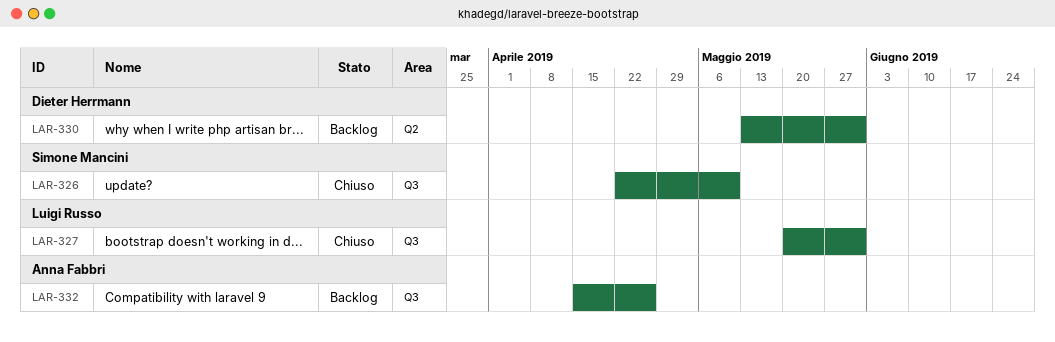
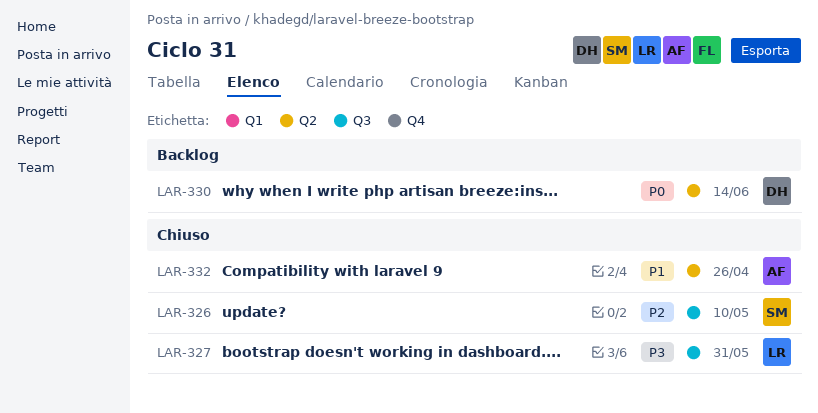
LAR-330, due: May 31 -> Jun 14
LAR-332, status: Backlog -> Chiuso
LAR-332, label: Q3 -> Q2

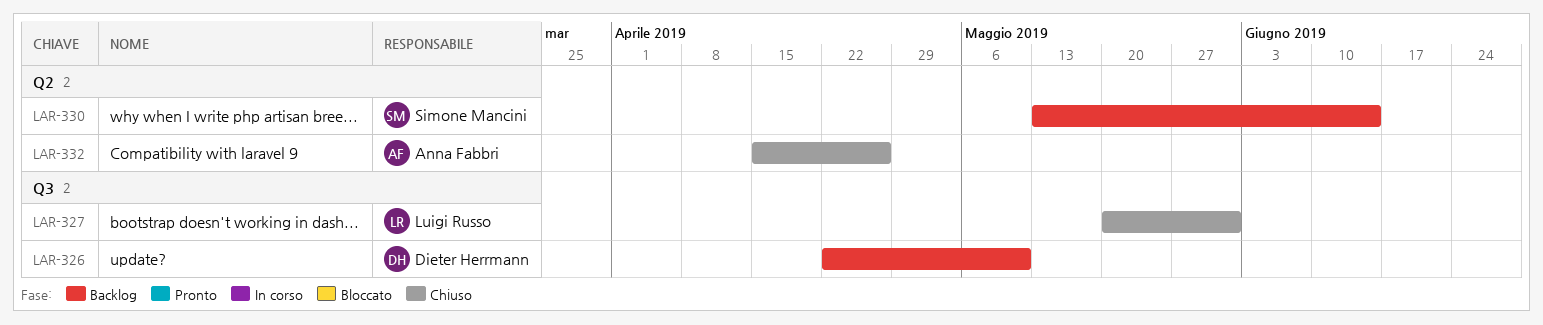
LAR-326, status: Chiuso -> Backlog
LAR-326, owner: Simone Mancini -> Dieter Herrmann
LAR-330, owner: Dieter Herrmann -> Simone Mancini

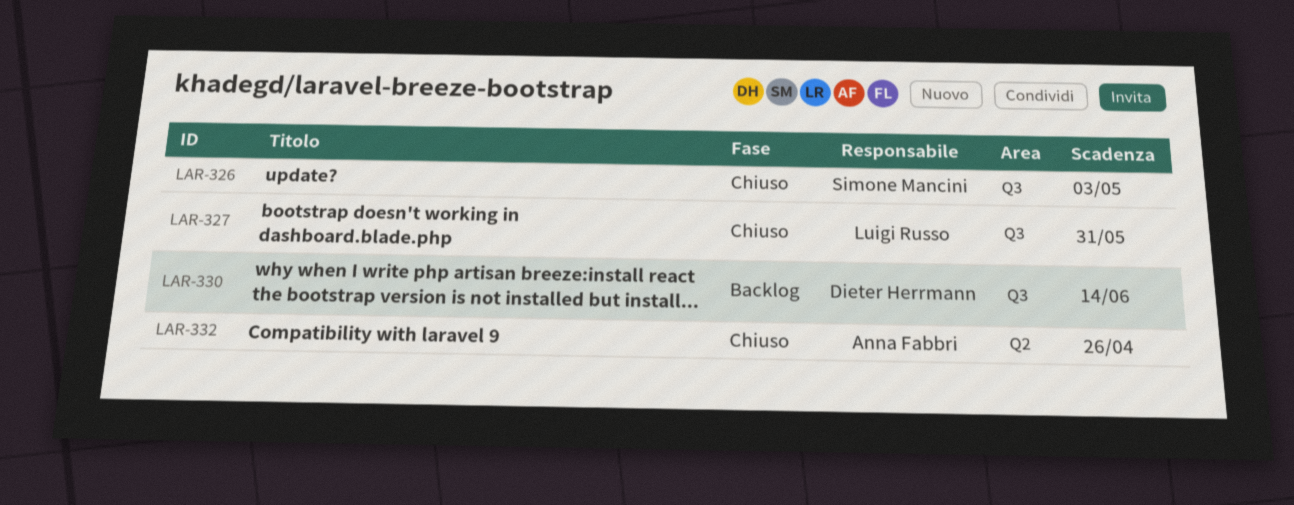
LAR-326, status: Backlog -> Chiuso
LAR-326, owner: Dieter Herrmann -> Simone Mancini
LAR-326, due: May 10 -> May 3
LAR-330, owner: Simone Mancini -> Dieter Herrmann
LAR-330, label: Q2 -> Q3

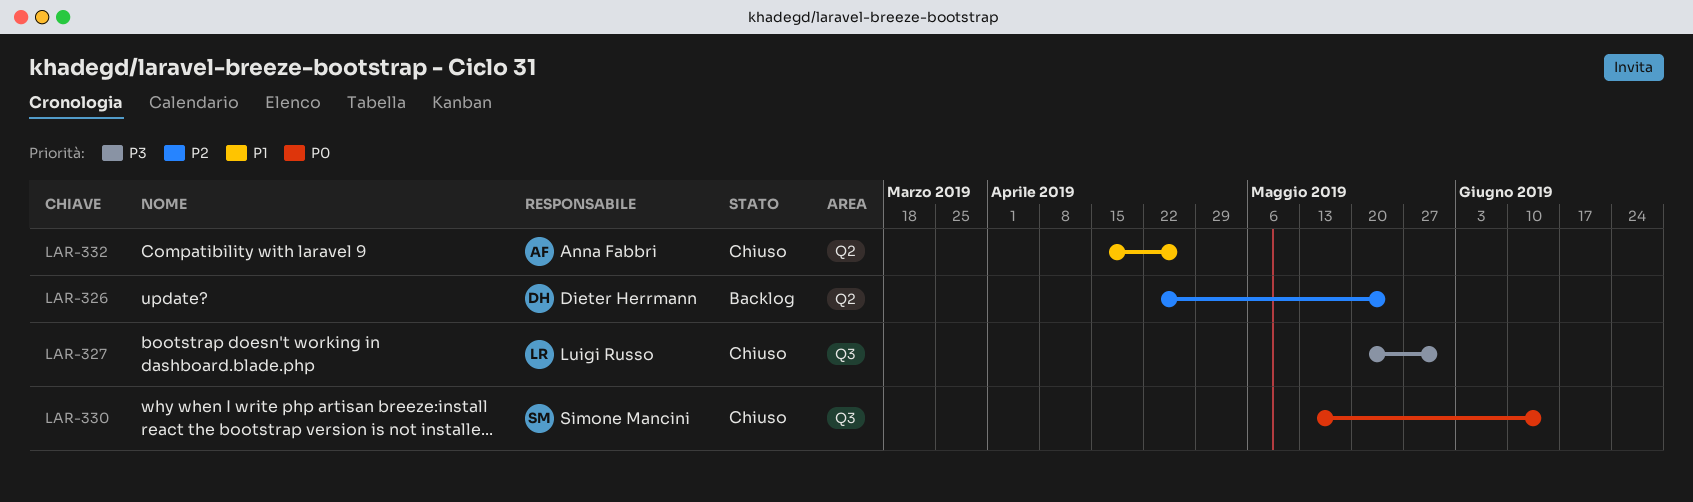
LAR-326, status: Chiuso -> Backlog
LAR-326, owner: Simone Mancini -> Dieter Herrmann
LAR-326, label: Q3 -> Q2
LAR-326, due: May 3 -> May 24
LAR-330, status: Backlog -> Chiuso
LAR-330, owner: Dieter Herrmann -> Simone Mancini

